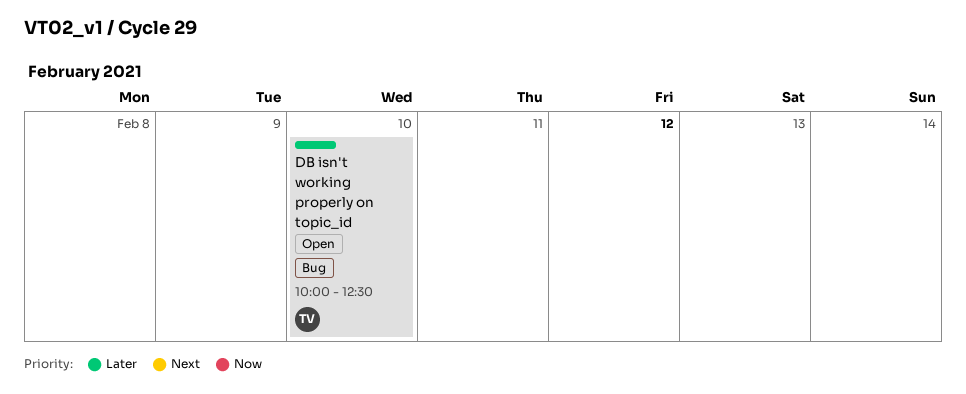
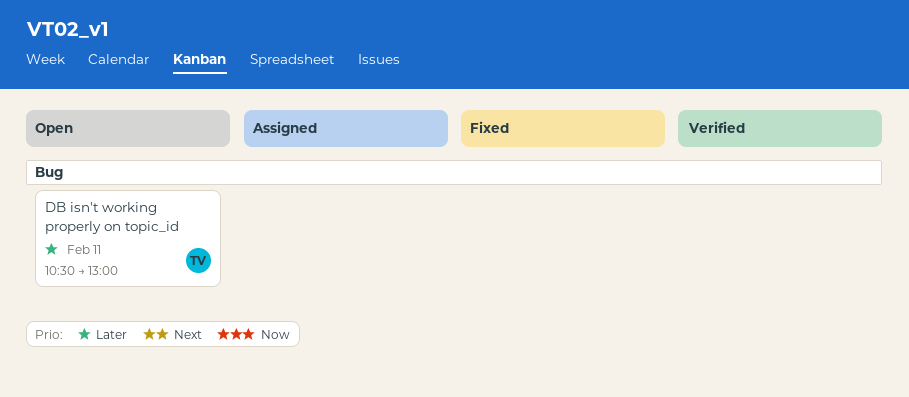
DB isn't working properly on topic_id, day: Feb 10 -> Feb 11
DB isn't working properly on topic_id, begins: 10:00 -> 10:30
DB isn't working properly on topic_id, ends: 12:30 -> 13:00

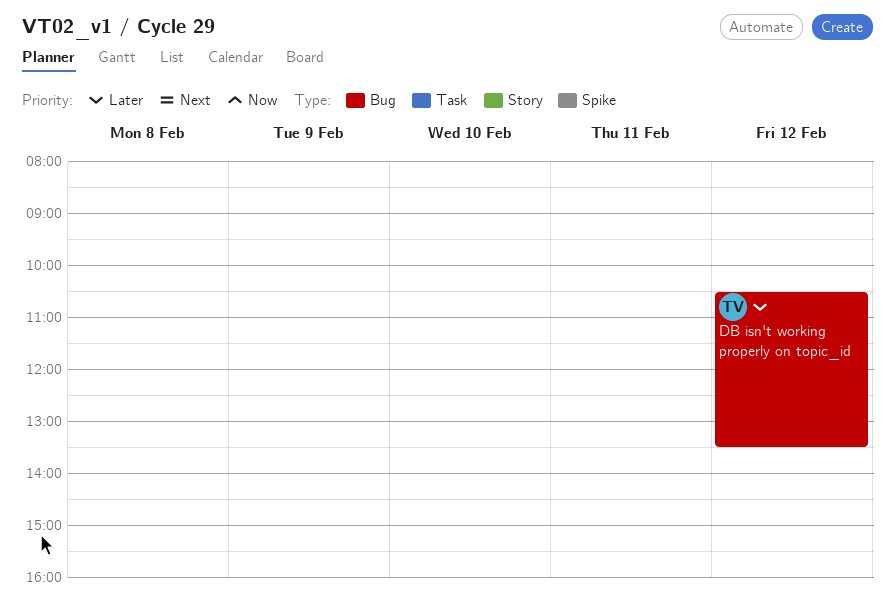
DB isn't working properly on topic_id, day: Feb 11 -> Feb 12
DB isn't working properly on topic_id, ends: 13:00 -> 13:30

